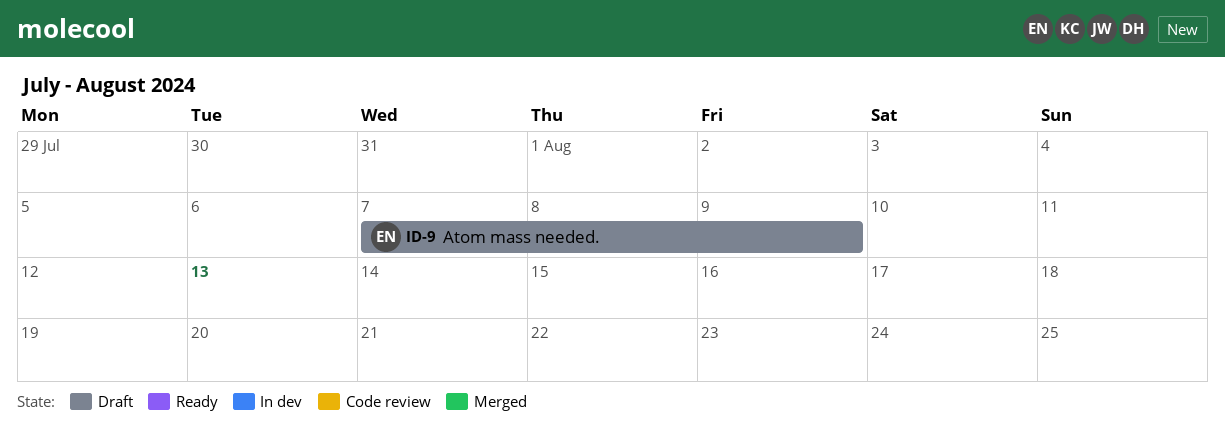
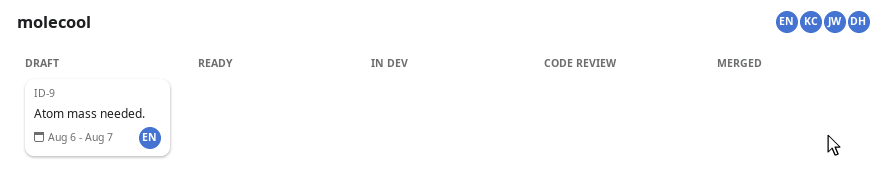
ID-9, start: Aug 7 -> Aug 6
ID-9, due: Aug 9 -> Aug 7

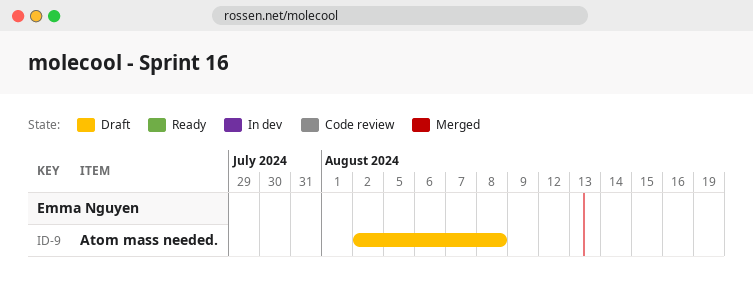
ID-9, start: Aug 6 -> Aug 2
ID-9, due: Aug 7 -> Aug 8

